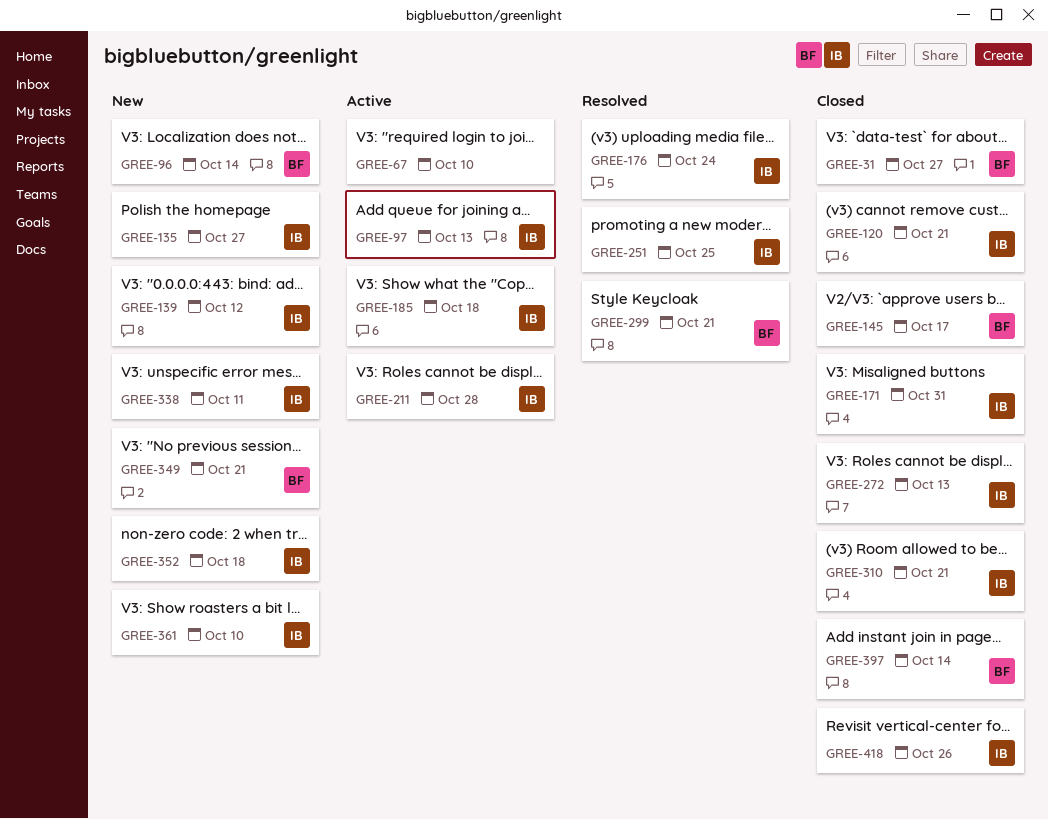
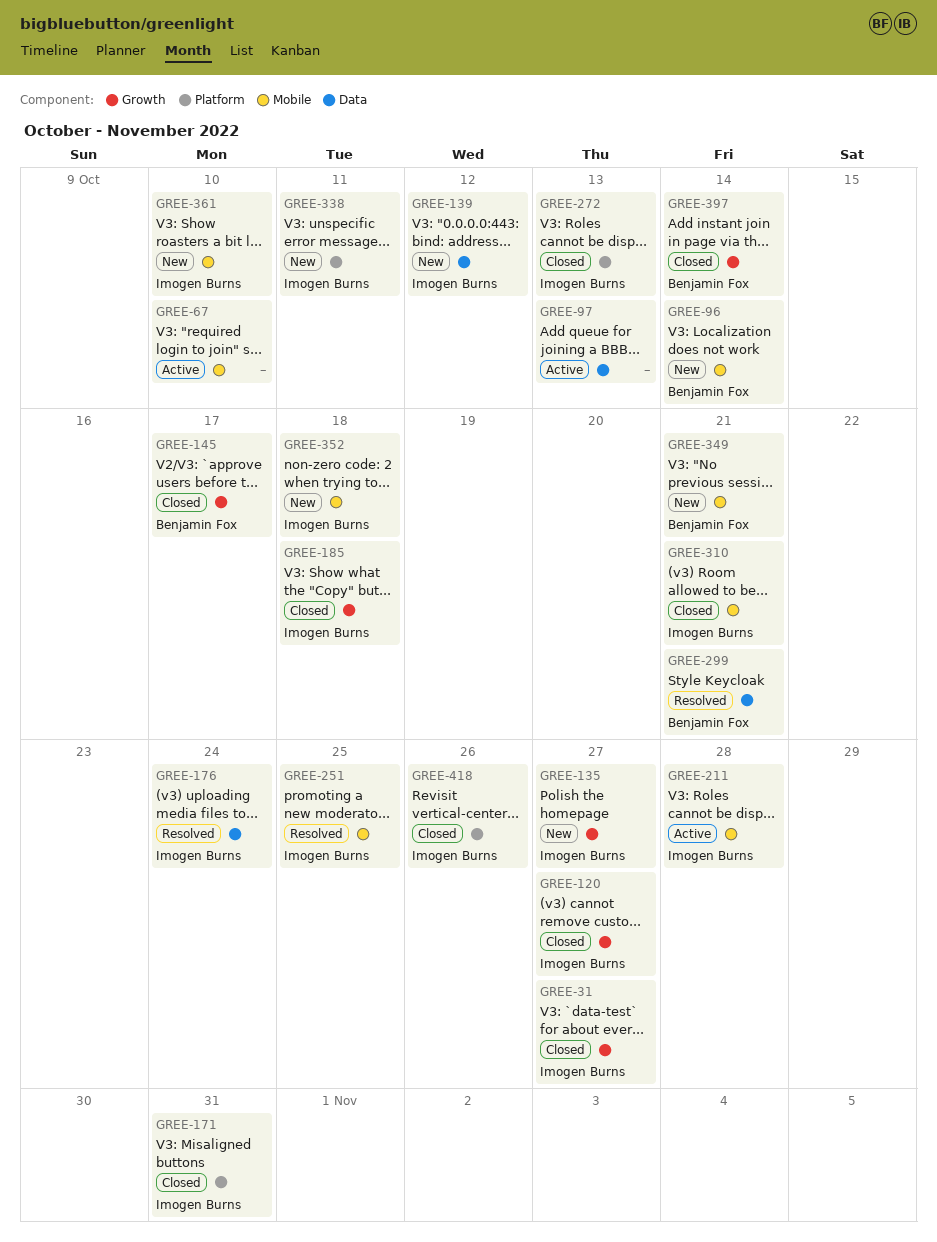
GREE-31, owner: Benjamin Fox -> Imogen Burns
GREE-97, owner: Imogen Burns -> none
GREE-120, due: Oct 21 -> Oct 27
GREE-185, status: Active -> Closed

